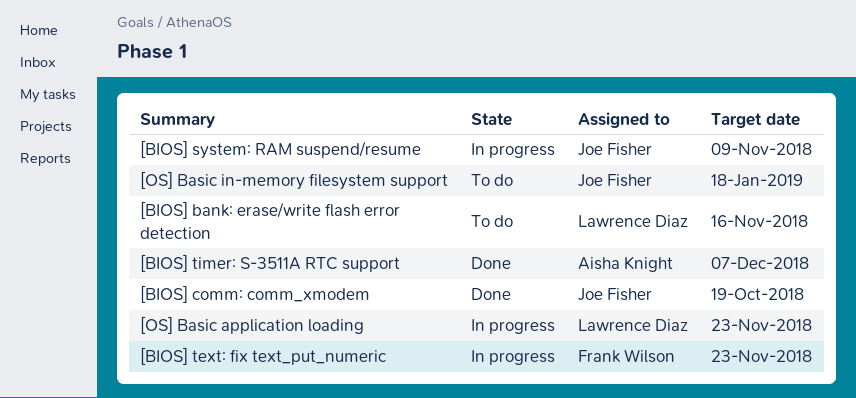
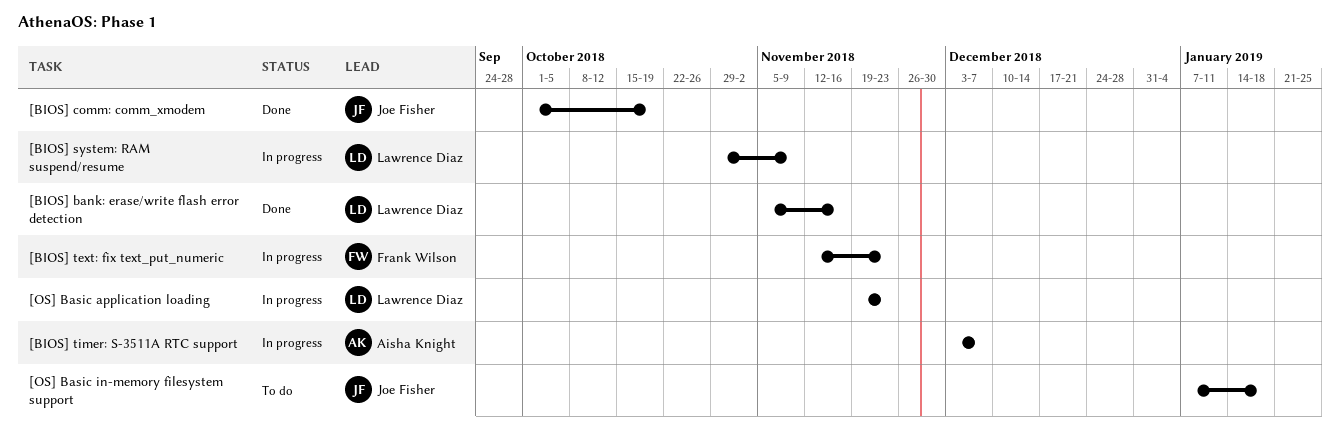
[BIOS] bank: erase/write flash error detection, status: To do -> Done
[BIOS] system: RAM suspend/resume, owner: Joe Fisher -> Lawrence Diaz
[BIOS] timer: S-3511A RTC support, status: Done -> In progress

